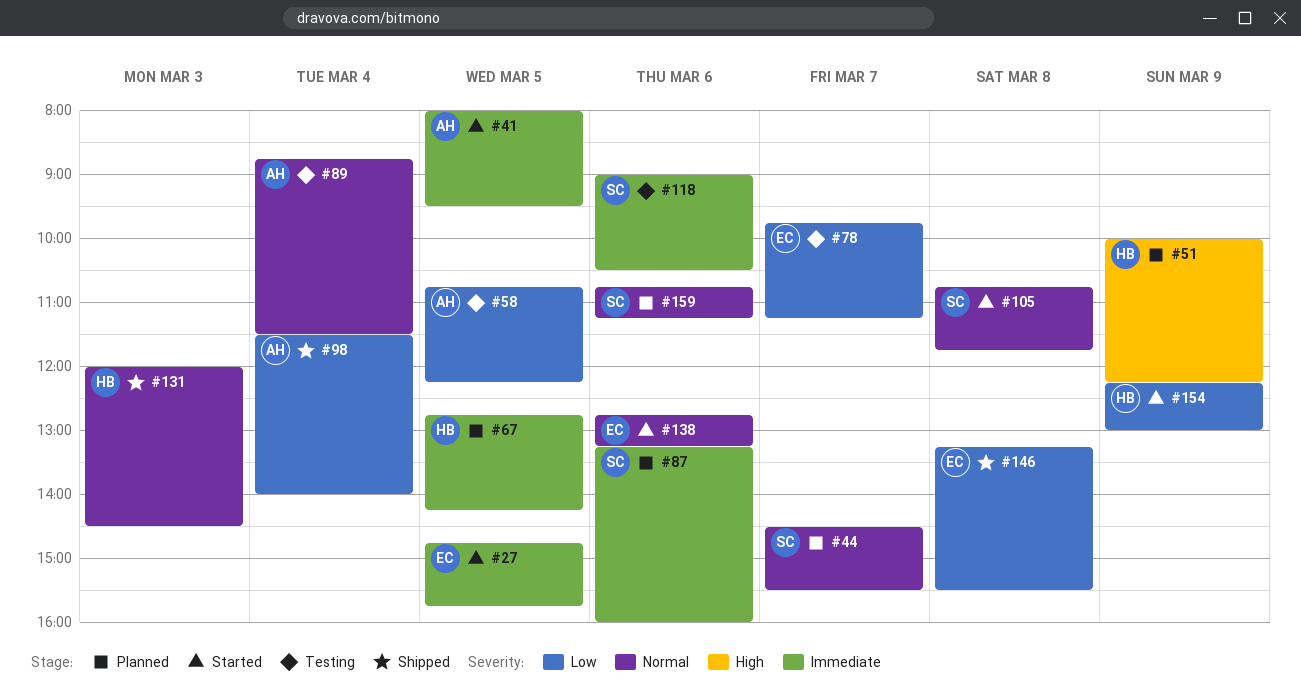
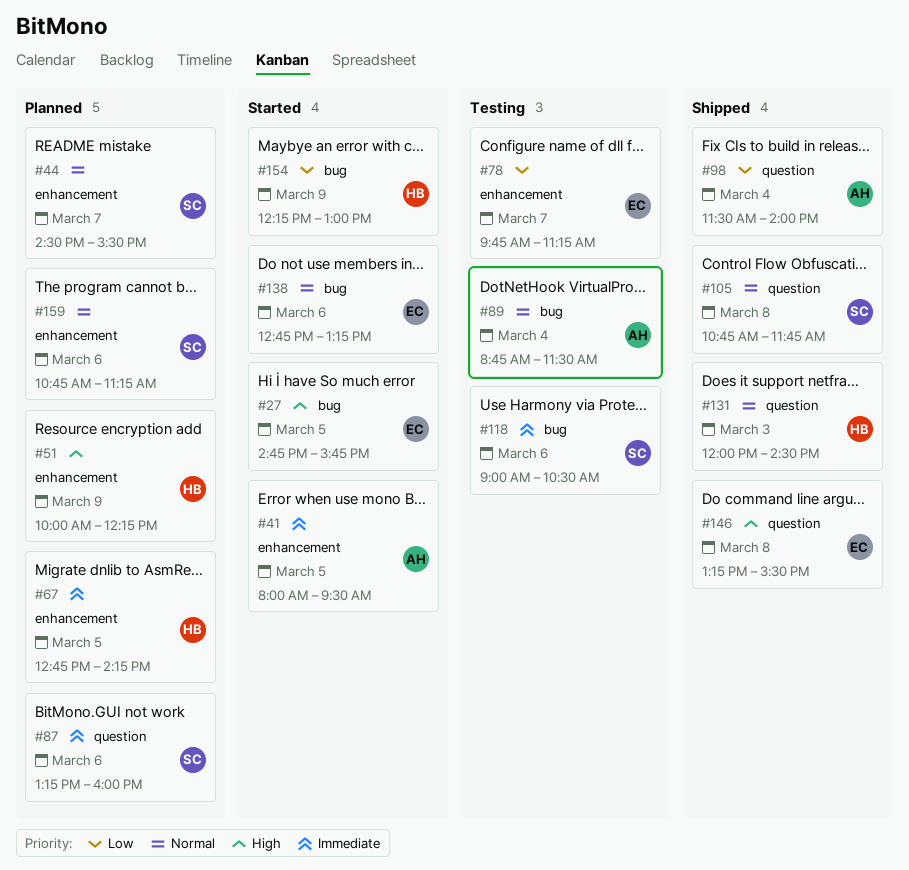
#27, priority: Immediate -> High
#58: present -> none
#105, status: Started -> Shipped
#146, priority: Low -> High

